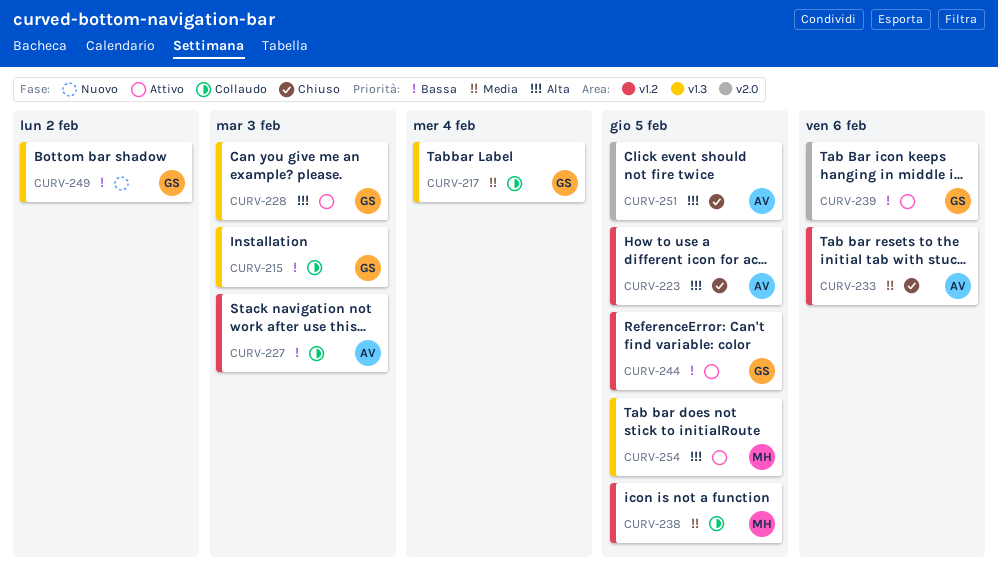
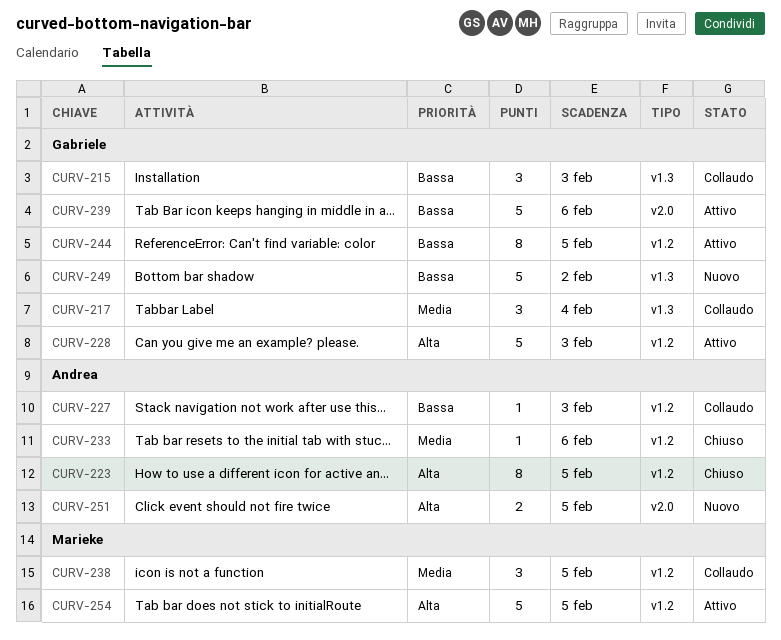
CURV-228, label: v1.3 -> v1.2
CURV-251, status: Chiuso -> Nuovo
CURV-254, label: v1.3 -> v1.2

